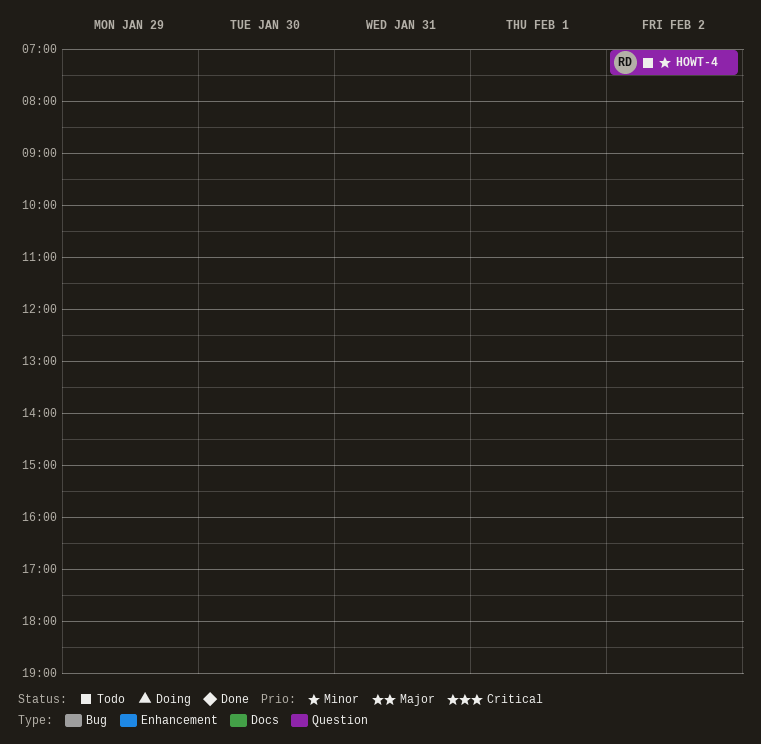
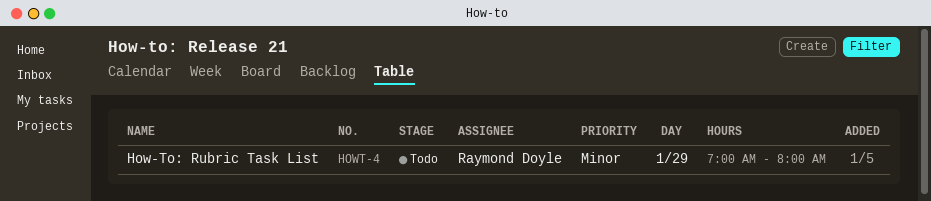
HOWT-4, day: Feb 2 -> Jan 29
HOWT-4, ends: 07:30 -> 08:00

